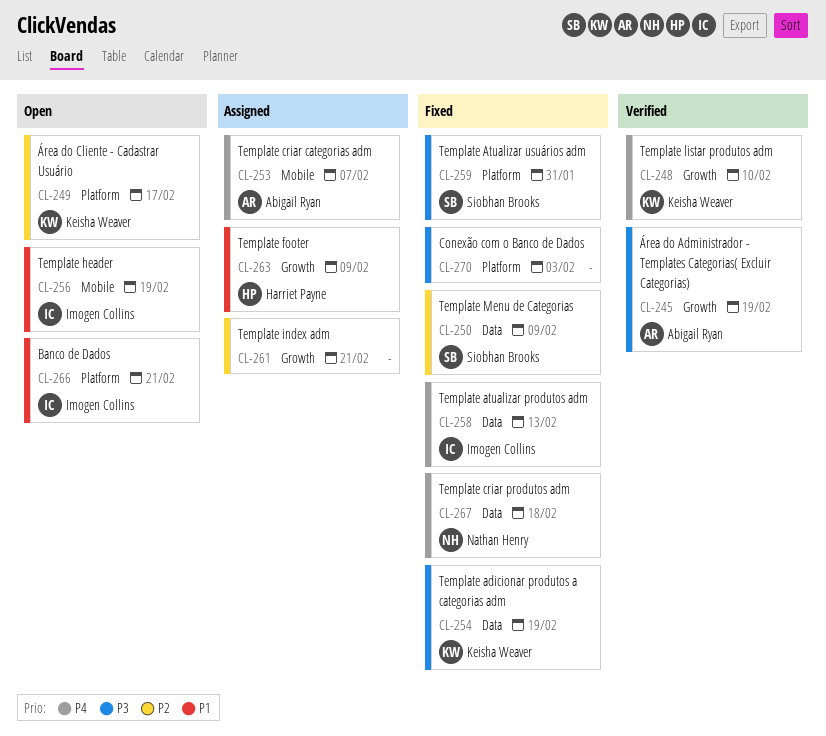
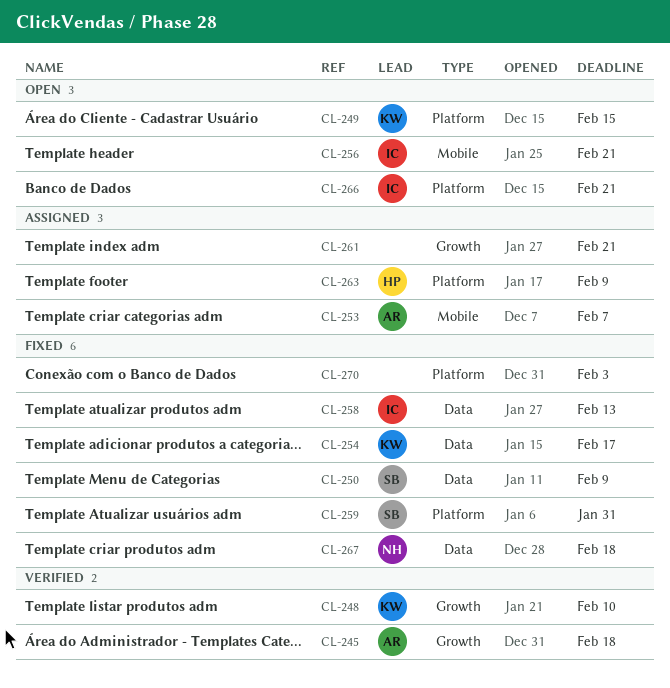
CL-245, due: Feb 19 -> Feb 18
CL-249, due: Feb 17 -> Feb 15
CL-254, due: Feb 19 -> Feb 17
CL-256, due: Feb 19 -> Feb 21
CL-263, label: Growth -> Platform

